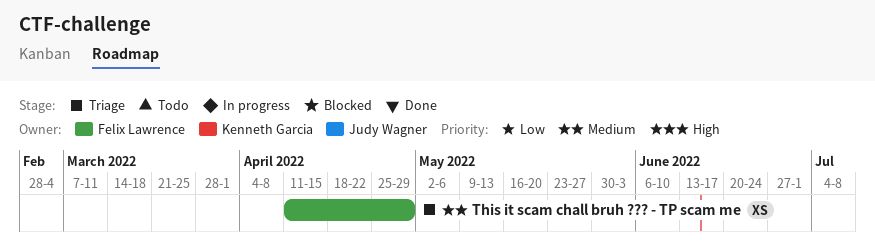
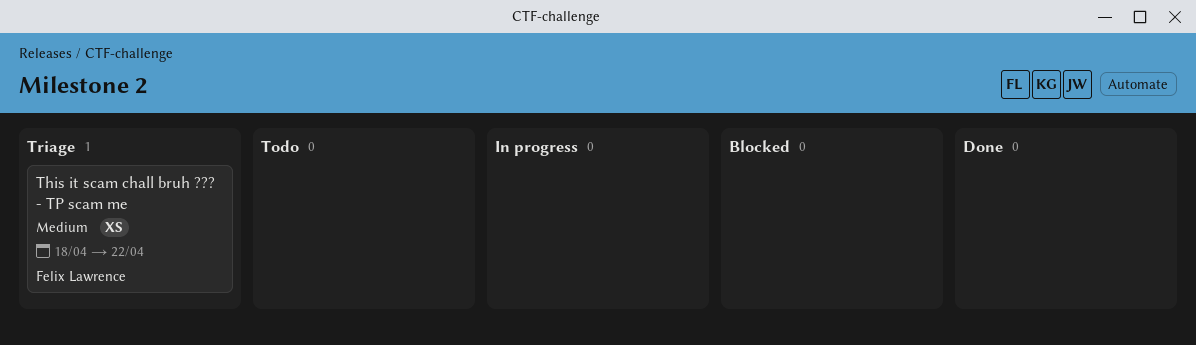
This it scam chall bruh ??? - TP scam me, start: Apr 11 -> Apr 18
This it scam chall bruh ??? - TP scam me, due: Apr 29 -> Apr 22

